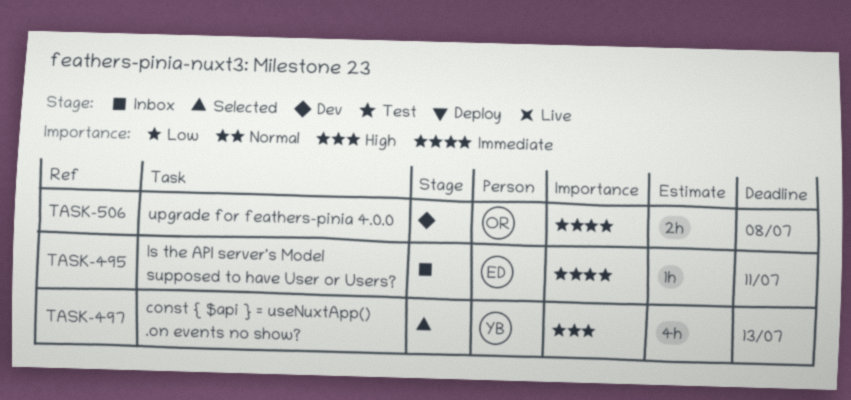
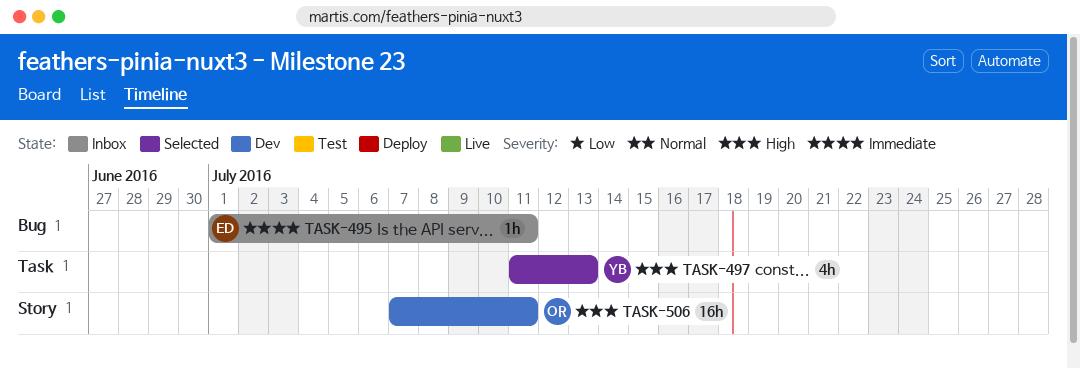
TASK-506, priority: Immediate -> High
TASK-506, estimate: 2h -> 16h
TASK-506, due: Jul 8 -> Jul 11

